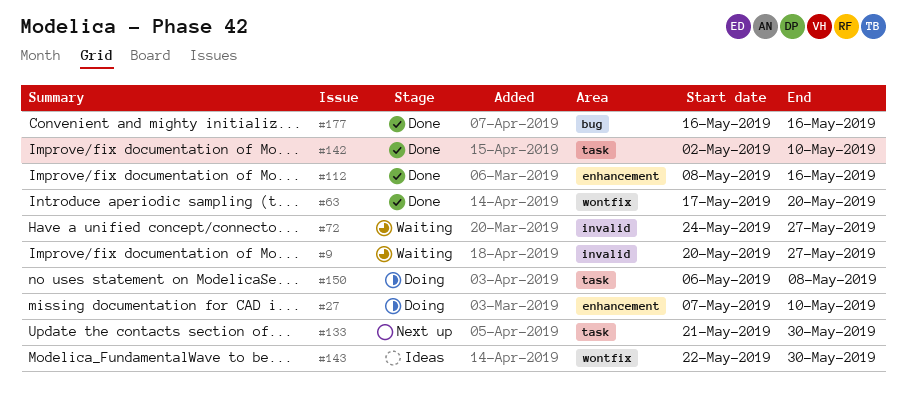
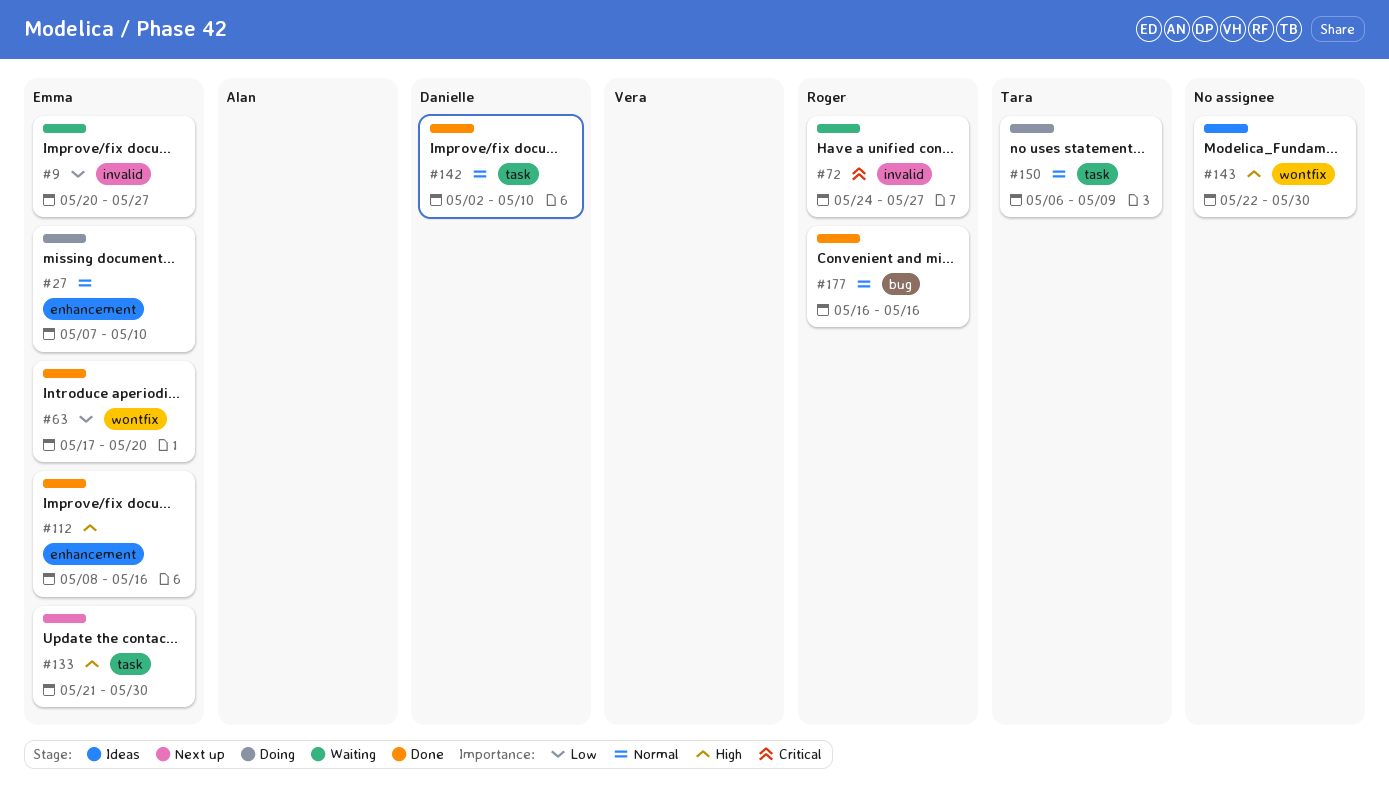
#150, due: May 8 -> May 9

